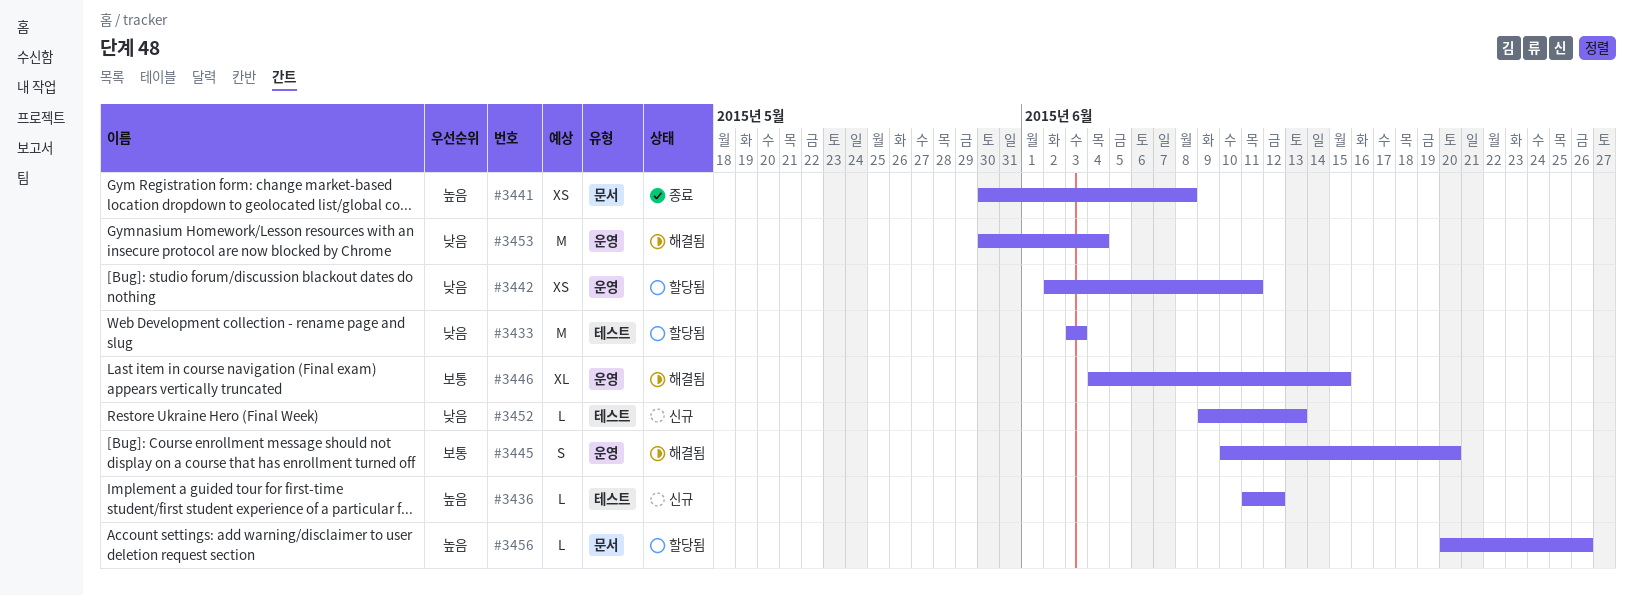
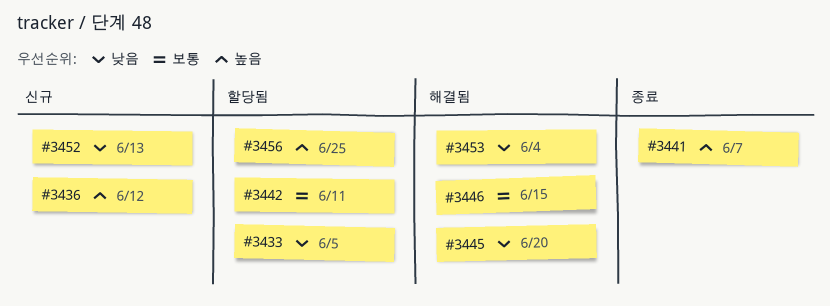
#3433, due: Jun 3 -> Jun 5
#3441, due: Jun 8 -> Jun 7
#3442, priority: 낮음 -> 보통
#3445, priority: 보통 -> 낮음
#3456, due: Jun 26 -> Jun 25

